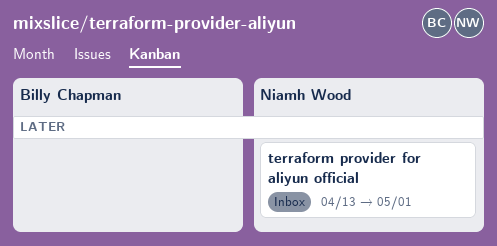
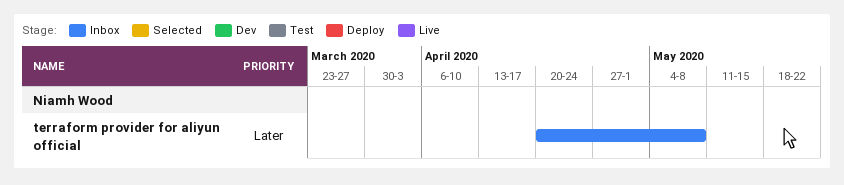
terraform provider for aliyun official, start: Apr 13 -> Apr 20
terraform provider for aliyun official, due: May 1 -> May 8

